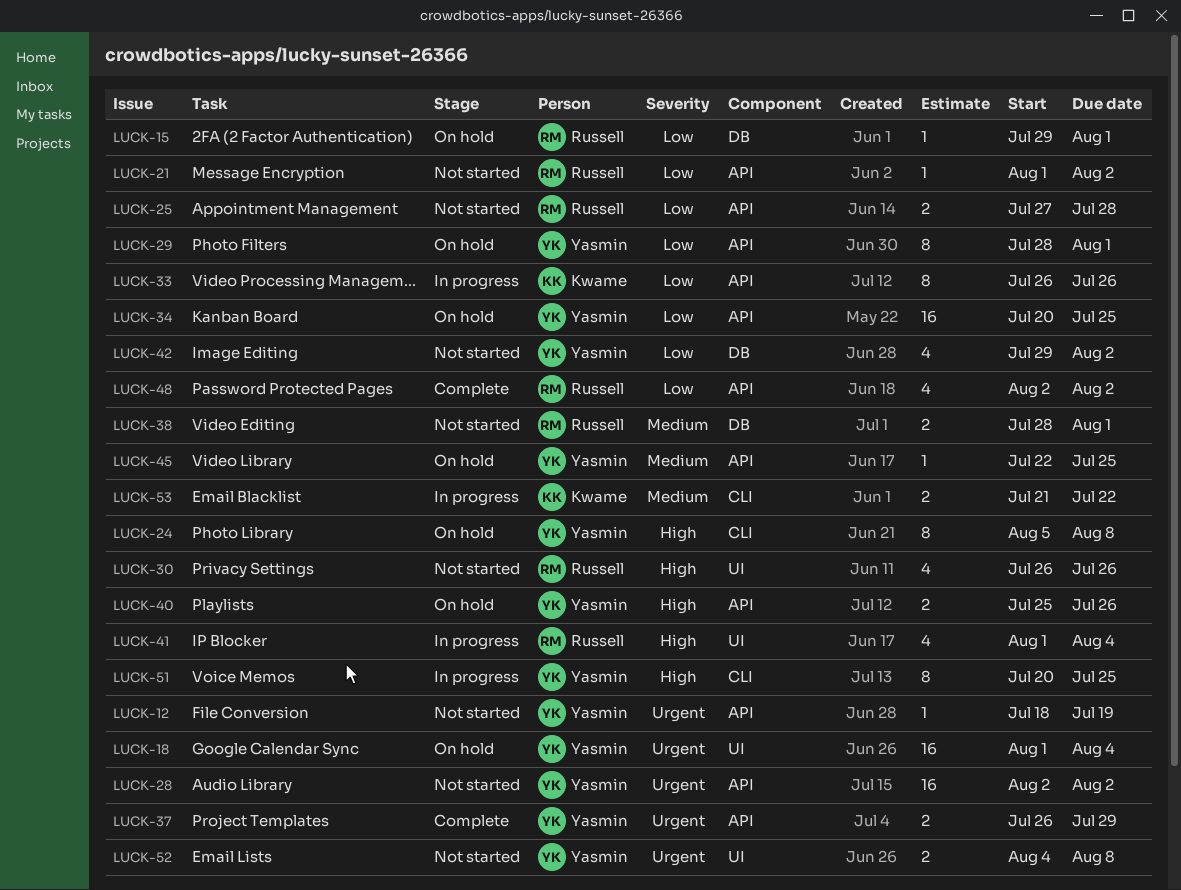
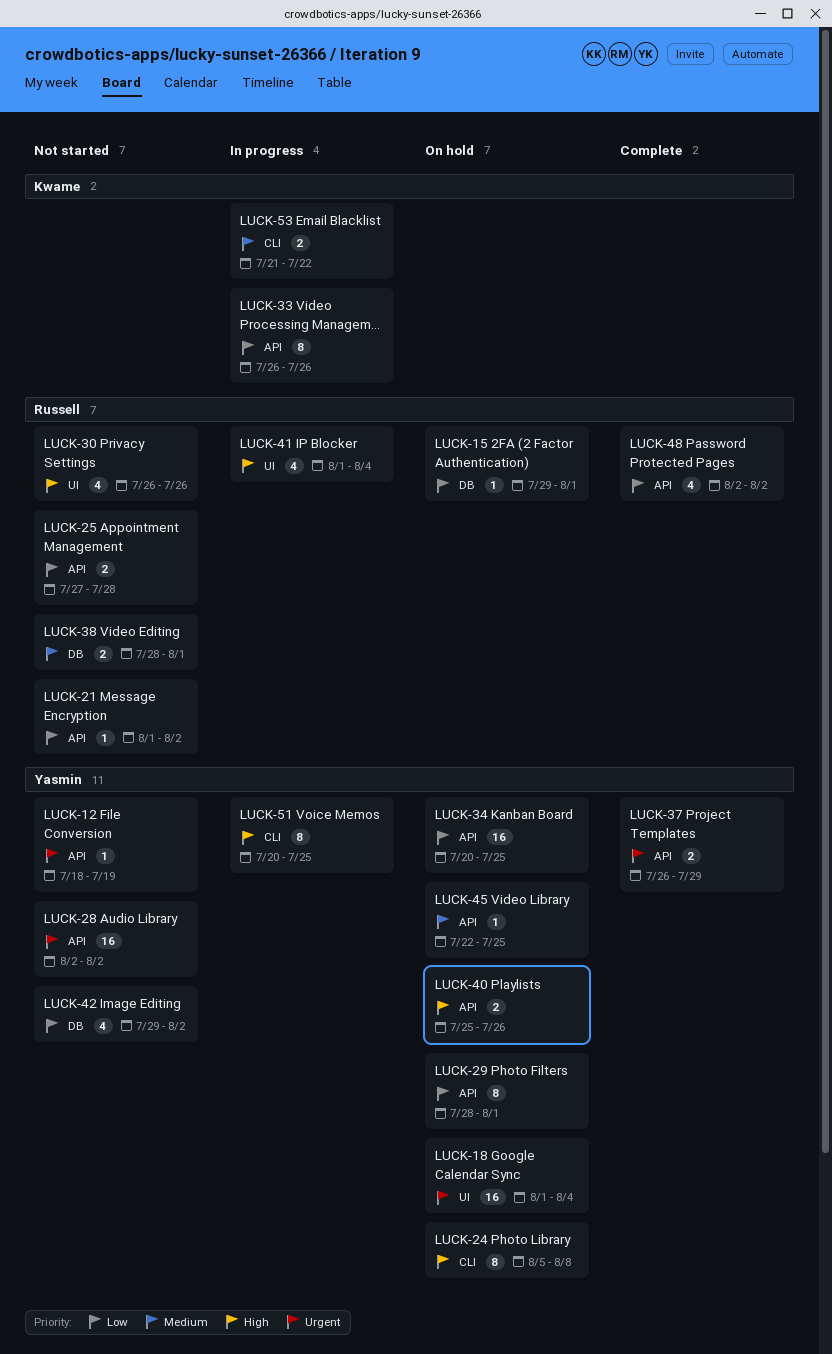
LUCK-52: present -> none

